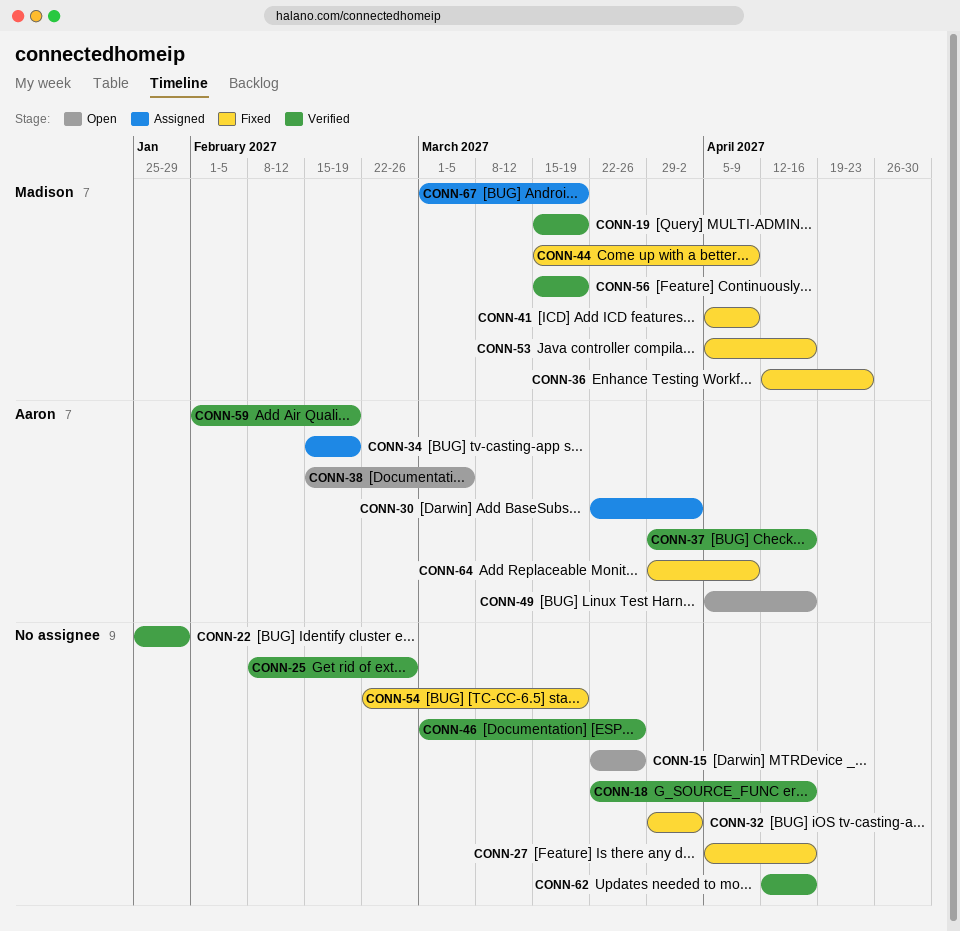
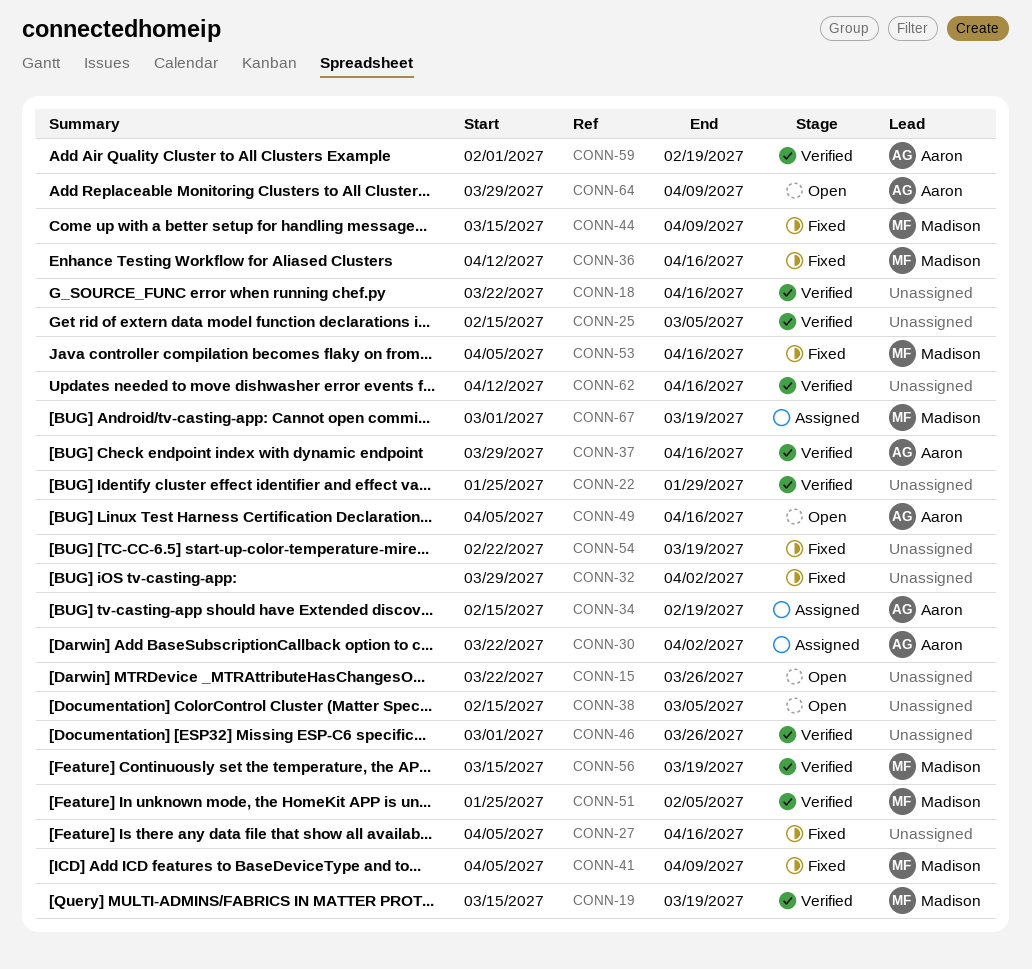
CONN-25, start: Feb 8 -> Feb 15
CONN-25, due: Feb 26 -> Mar 5
CONN-36, due: Apr 23 -> Apr 16
CONN-38, owner: Aaron -> none
CONN-51: none -> present
CONN-64, status: Fixed -> Open

